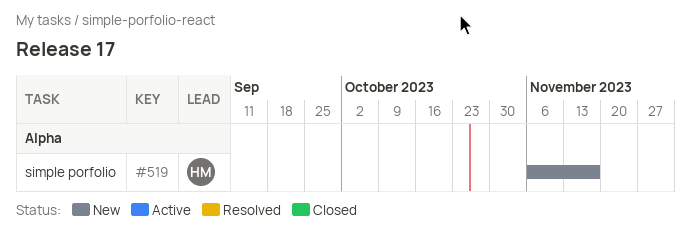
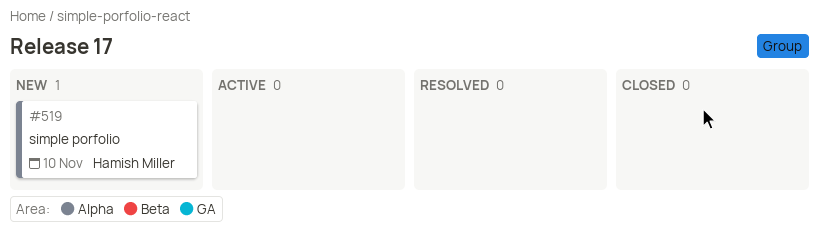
#519, due: Nov 17 -> Nov 10

